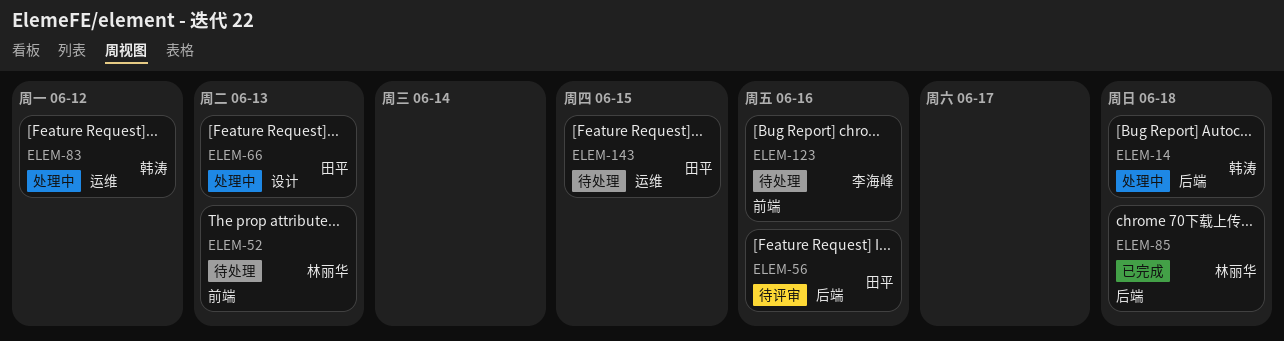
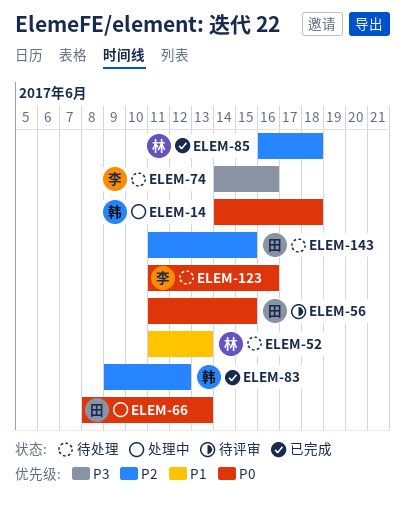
ELEM-56, due: Jun 16 -> Jun 15
ELEM-74: none -> present
ELEM-83, status: 处理中 -> 已完成

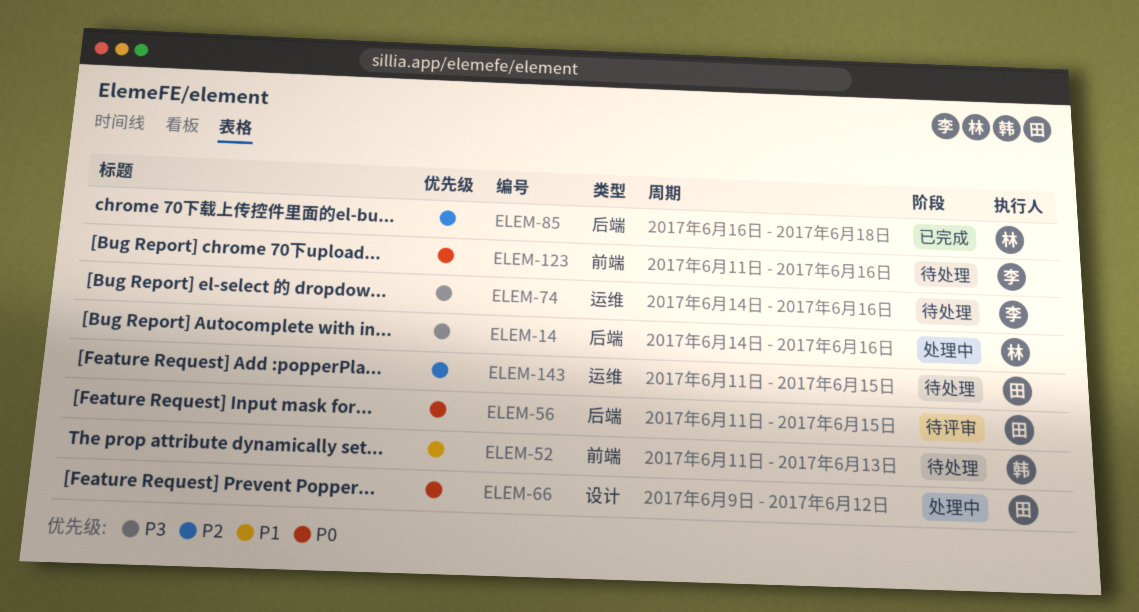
ELEM-14, owner: 韩 -> 林
ELEM-14, priority: P0 -> P3
ELEM-14, due: Jun 18 -> Jun 16
ELEM-52, owner: 林 -> 韩
ELEM-66, start: Jun 8 -> Jun 9
ELEM-66, due: Jun 13 -> Jun 12
ELEM-83: present -> none

